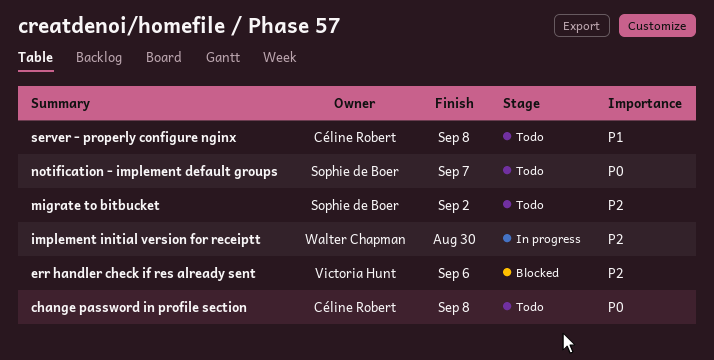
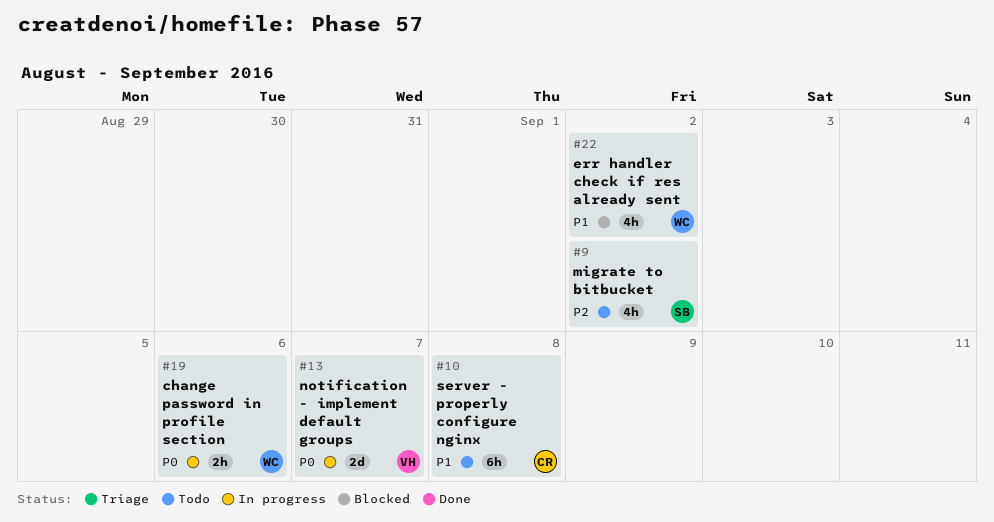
change password in profile section, status: Todo -> In progress
change password in profile section, owner: Céline Robert -> Walter Chapman
change password in profile section, due: Sep 8 -> Sep 6
err handler check if res already sent, owner: Victoria Hunt -> Walter Chapman
err handler check if res already sent, priority: P2 -> P1
err handler check if res already sent, due: Sep 6 -> Sep 2
implement initial version for receiptt: present -> none
notification - implement default groups, status: Todo -> In progress
notification - implement default groups, owner: Sophie de Boer -> Victoria Hunt

